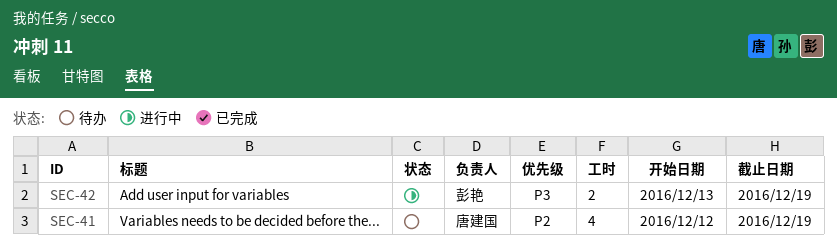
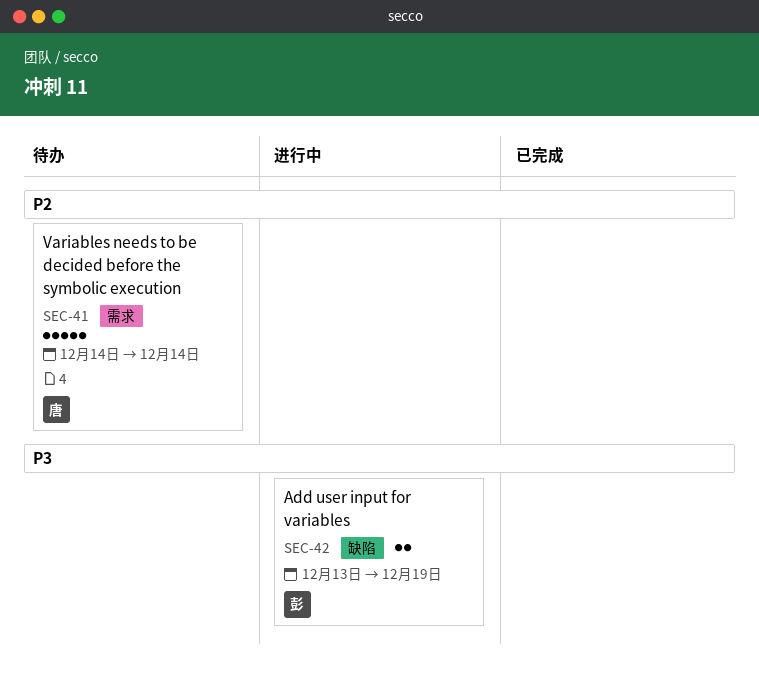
SEC-41, estimate: 4 -> 5
SEC-41, start: Dec 12 -> Dec 14
SEC-41, due: Dec 19 -> Dec 14

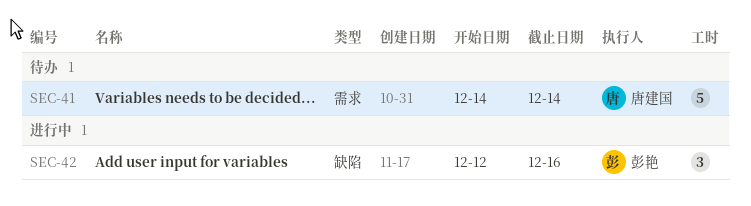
SEC-42, estimate: 2 -> 3
SEC-42, start: Dec 13 -> Dec 12
SEC-42, due: Dec 19 -> Dec 16

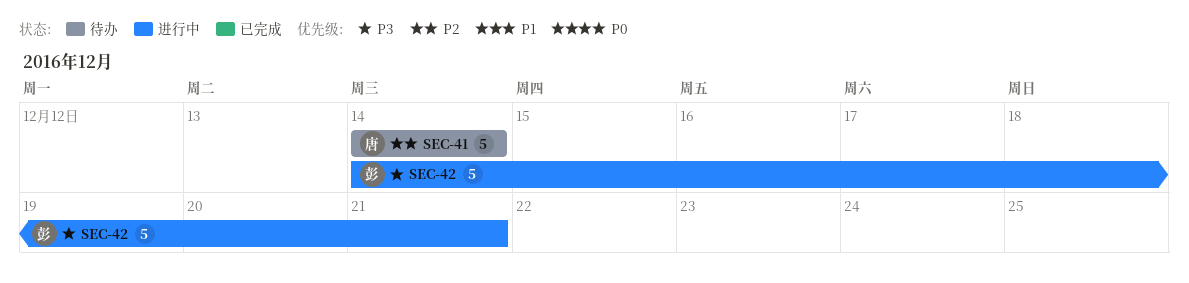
SEC-42, estimate: 3 -> 5
SEC-42, start: Dec 12 -> Dec 14
SEC-42, due: Dec 16 -> Dec 21

